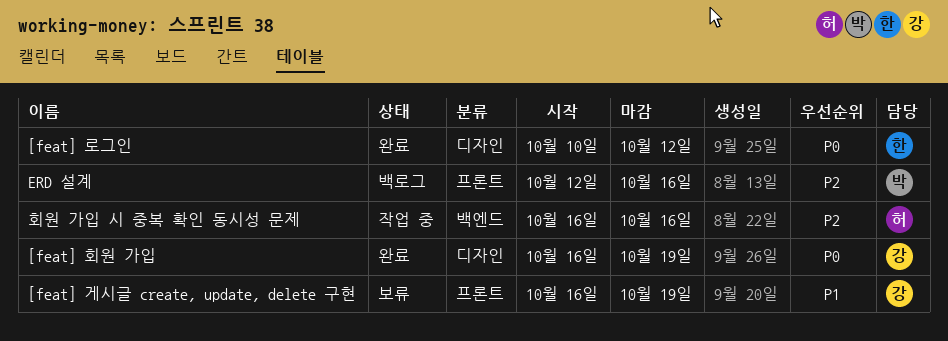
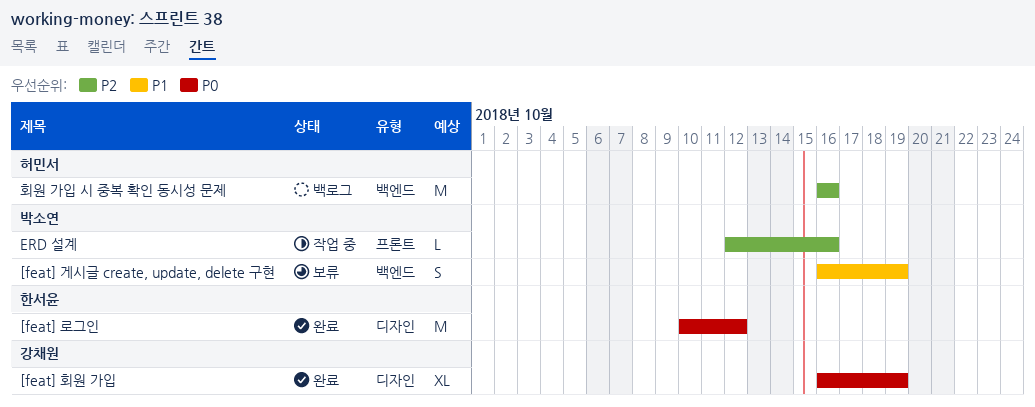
[feat] 게시글 create, update, delete 구현, owner: 강채원 -> 박소연
[feat] 게시글 create, update, delete 구현, label: 프론트 -> 백엔드
ERD 설계, status: 백로그 -> 작업 중
회원 가입 시 중복 확인 동시성 문제, status: 작업 중 -> 백로그

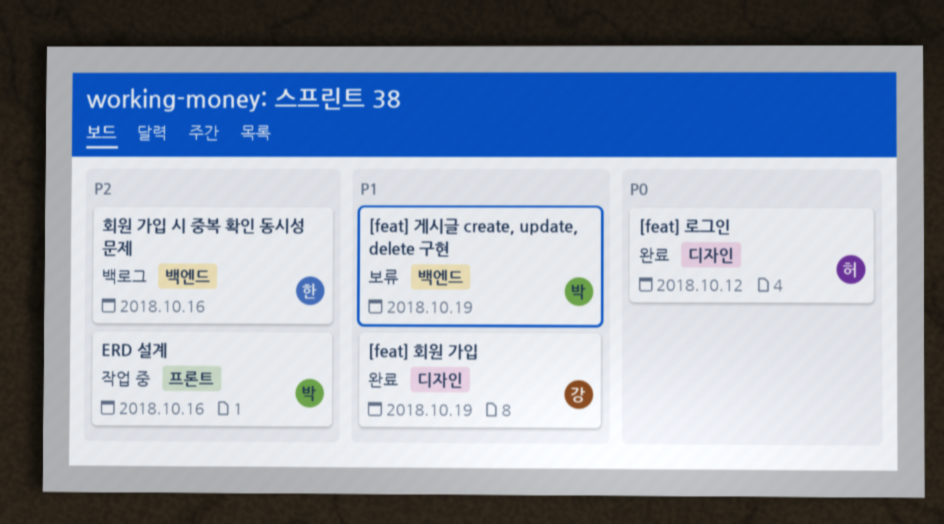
[feat] 로그인, owner: 한서윤 -> 허민서
[feat] 회원 가입, priority: P0 -> P1
회원 가입 시 중복 확인 동시성 문제, owner: 허민서 -> 한서윤

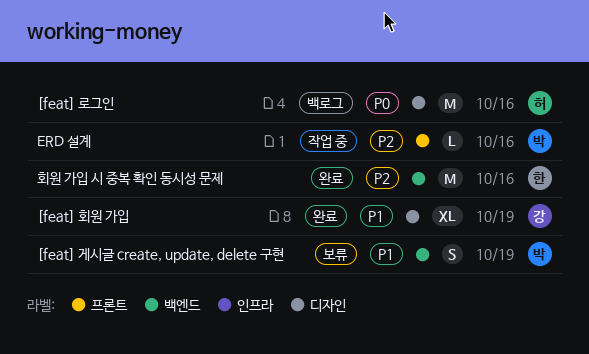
[feat] 로그인, status: 완료 -> 백로그
[feat] 로그인, due: Oct 12 -> Oct 16
회원 가입 시 중복 확인 동시성 문제, status: 백로그 -> 완료

